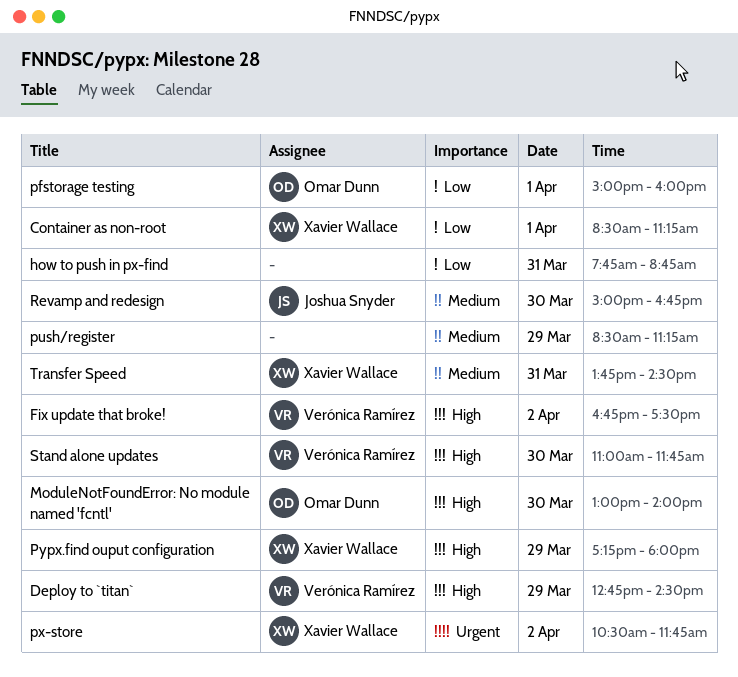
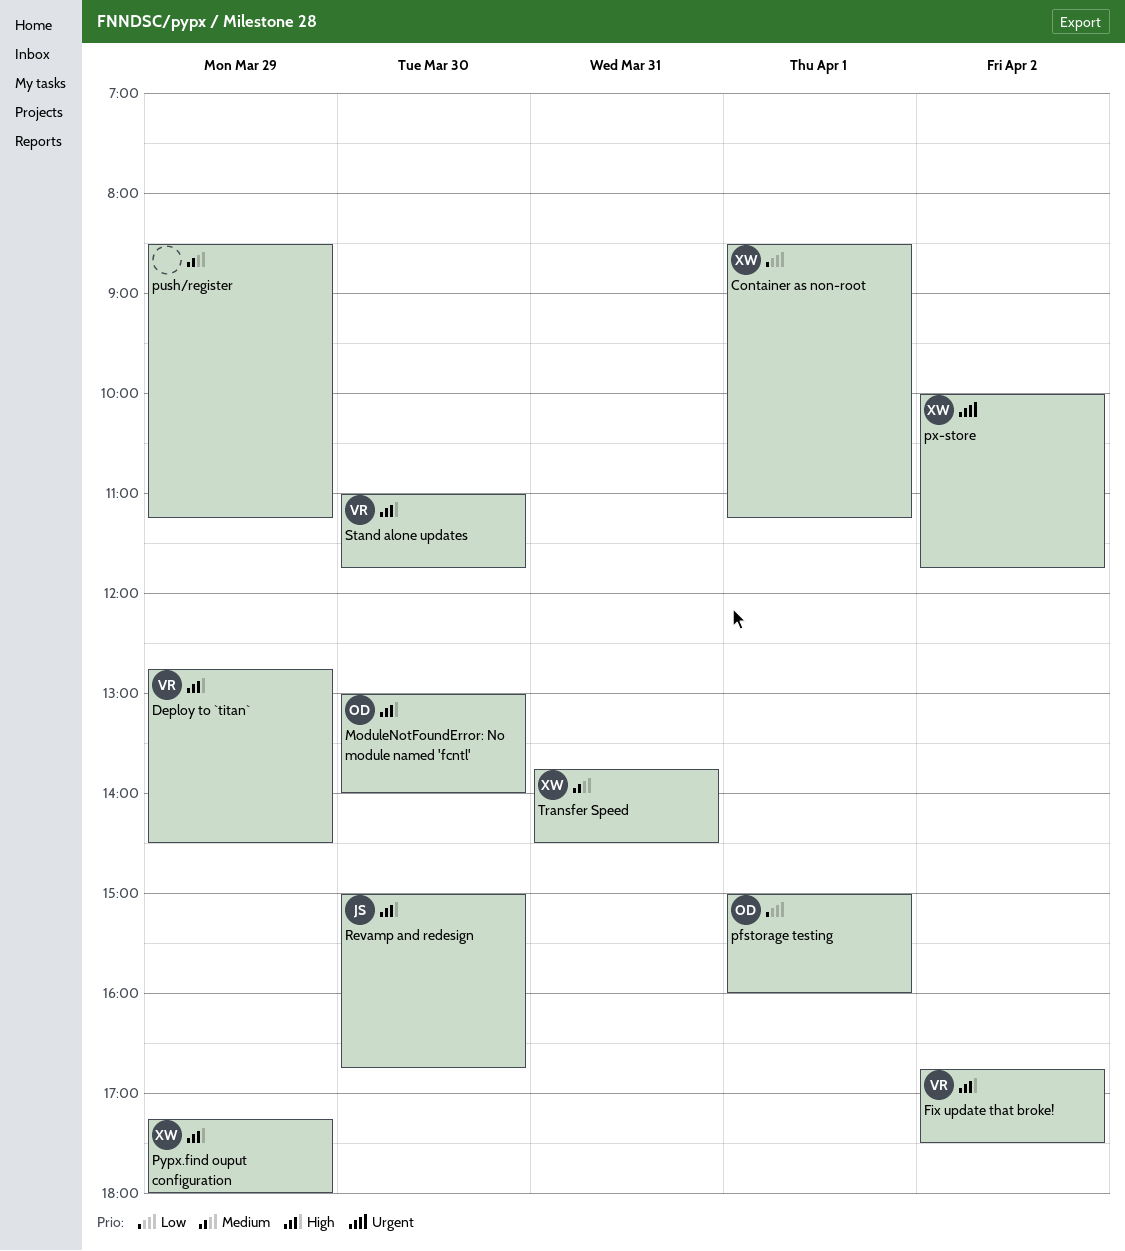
how to push in px-find: present -> none
px-store, begins: 10:30 -> 10:00
Revamp and redesign, priority: Medium -> High

